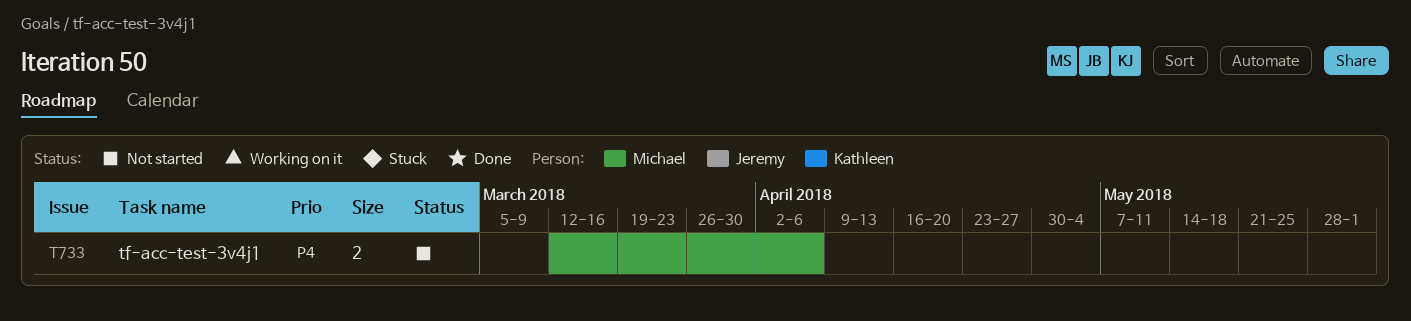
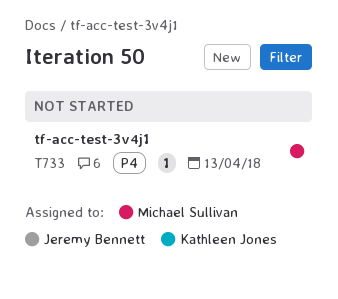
T733, estimate: 2 -> 1
T733, due: Apr 6 -> Apr 13

